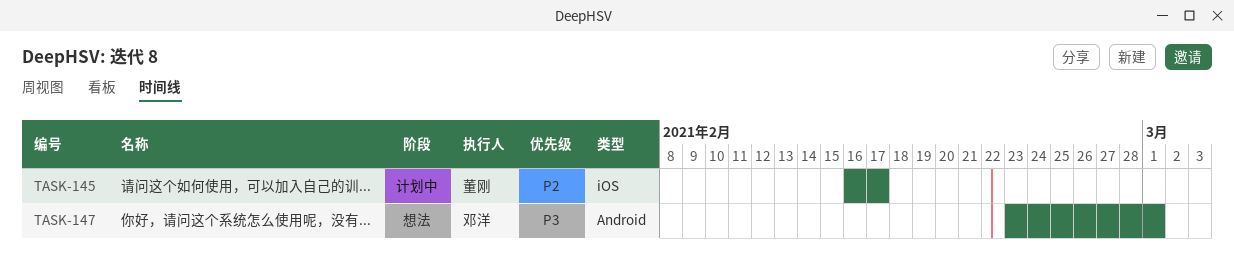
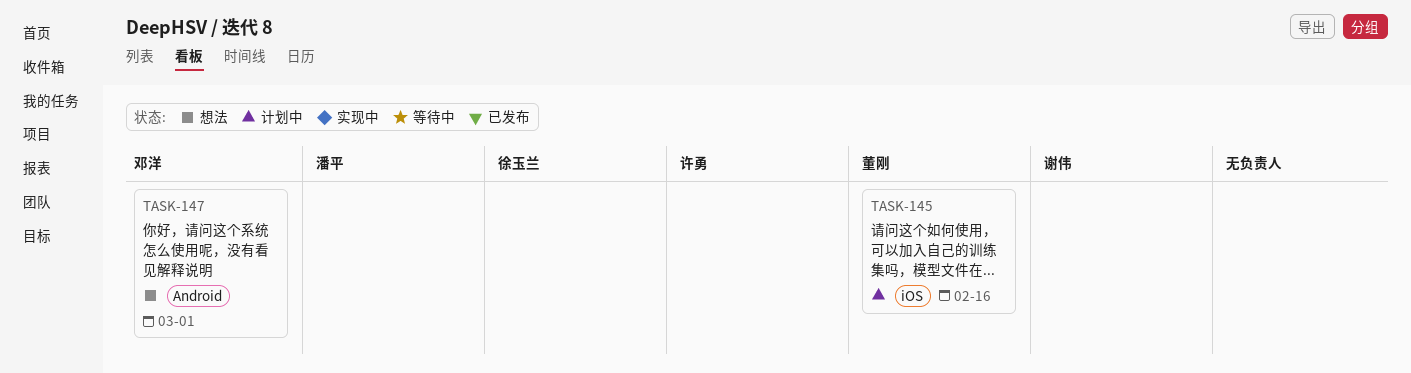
TASK-145, due: Feb 17 -> Feb 16

